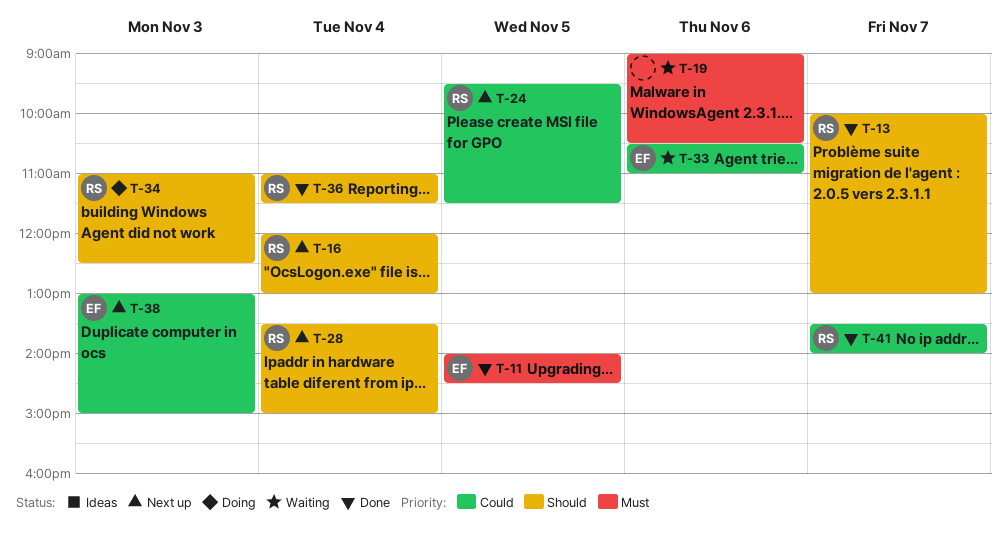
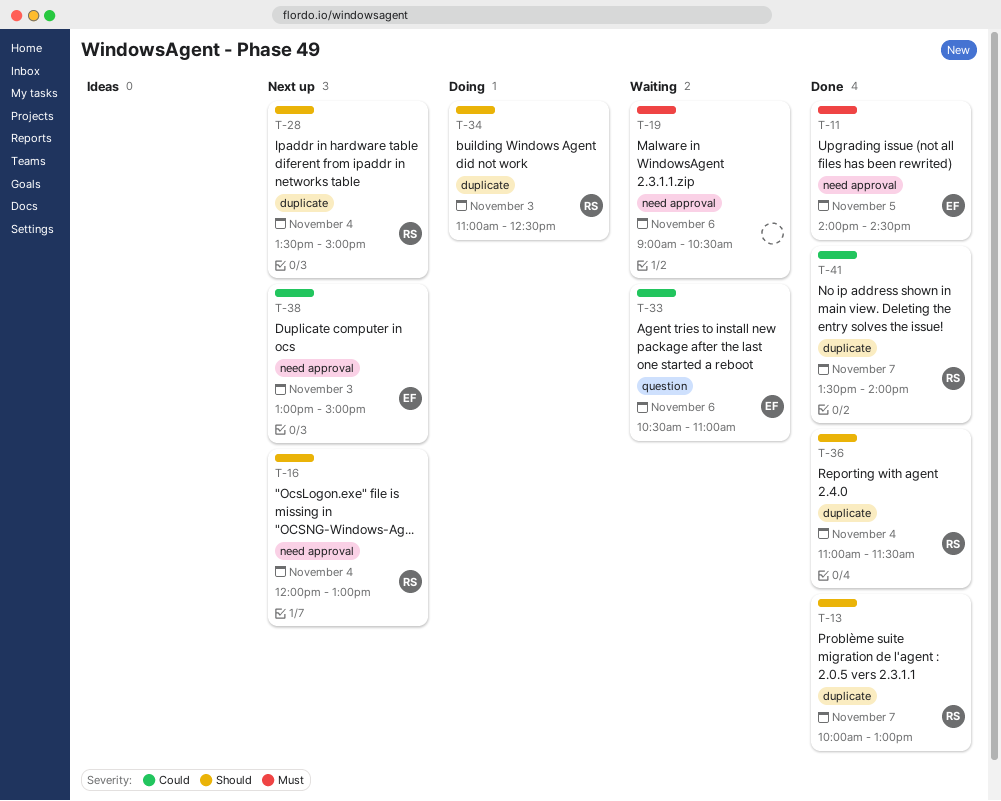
T-24: present -> none

